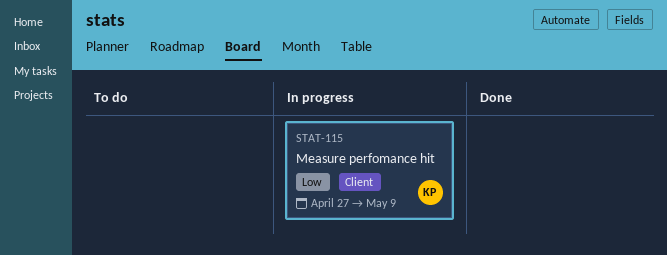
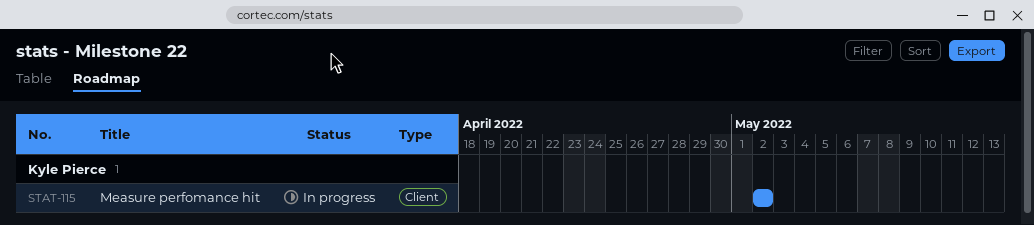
STAT-115, start: Apr 27 -> May 2
STAT-115, due: May 9 -> May 2

